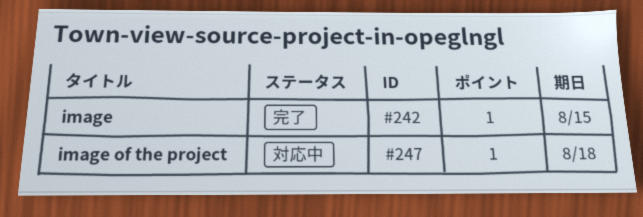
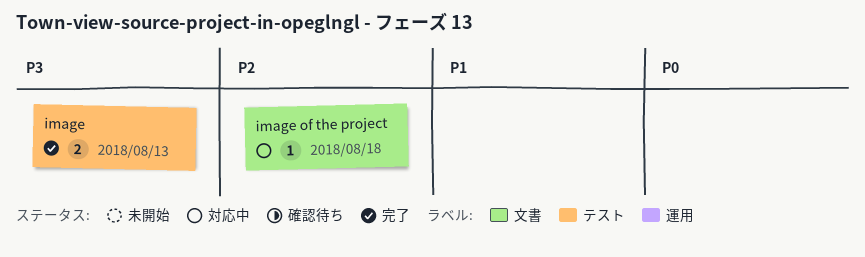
image, estimate: 1 -> 2
image, due: Aug 15 -> Aug 13

